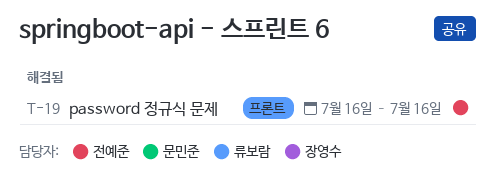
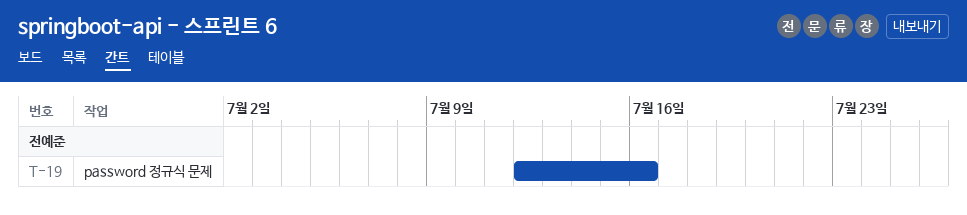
T-19, start: Jul 16 -> Jul 12

